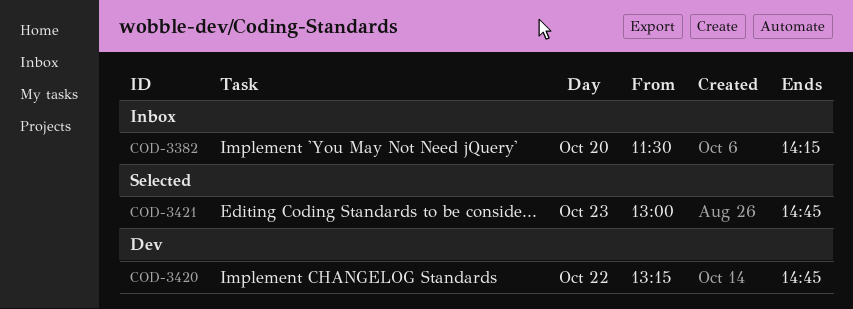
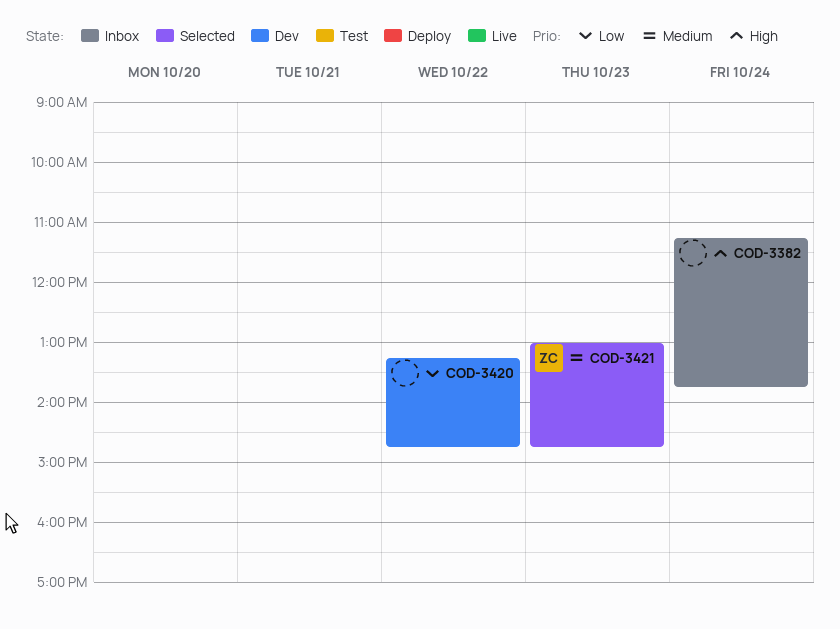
COD-3382, day: Oct 20 -> Oct 24
COD-3382, begins: 11:30 -> 11:15
COD-3382, ends: 14:15 -> 13:45

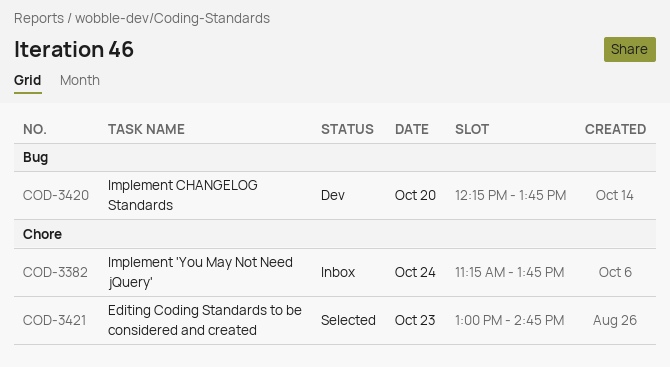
COD-3420, day: Oct 22 -> Oct 20
COD-3420, begins: 13:15 -> 12:15
COD-3420, ends: 14:45 -> 13:45

